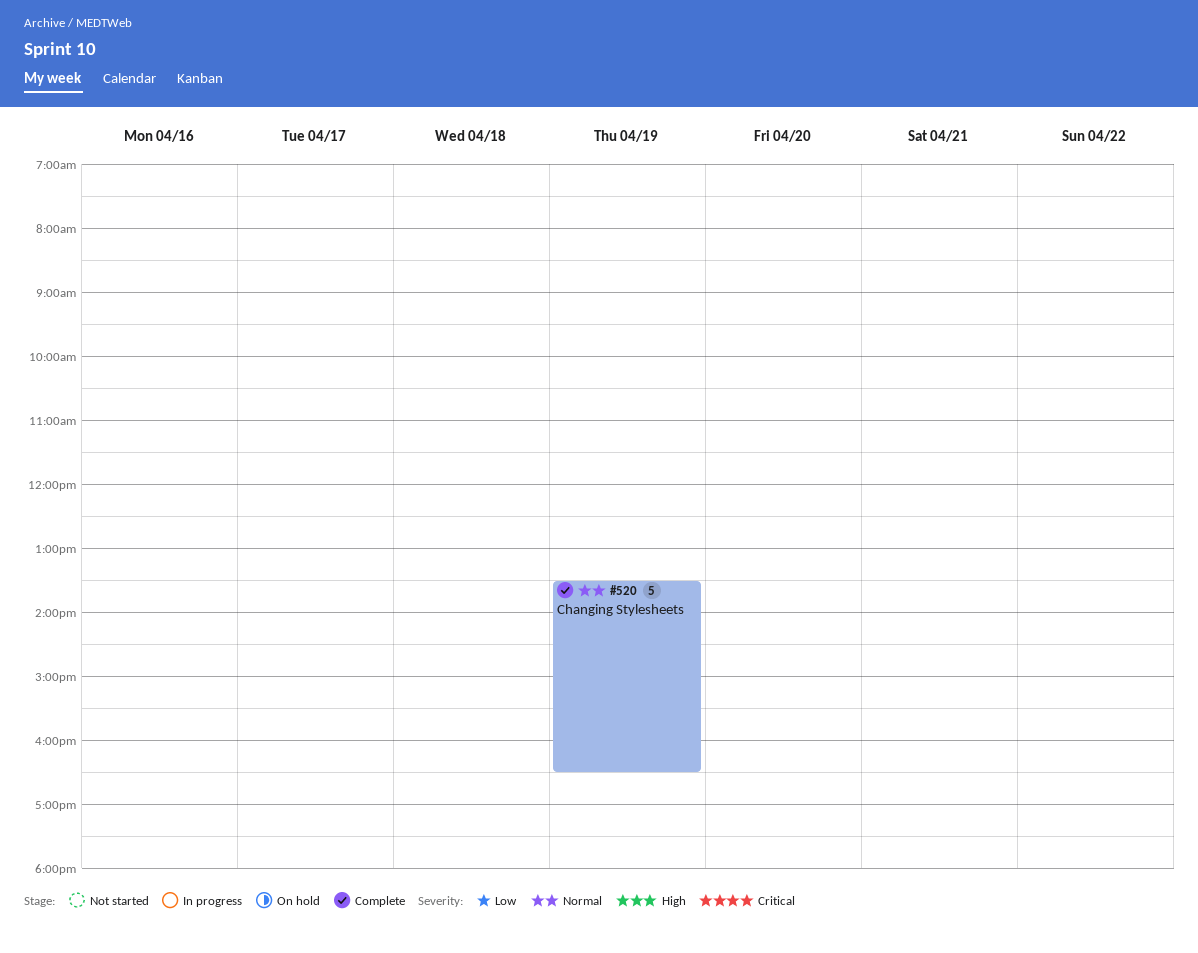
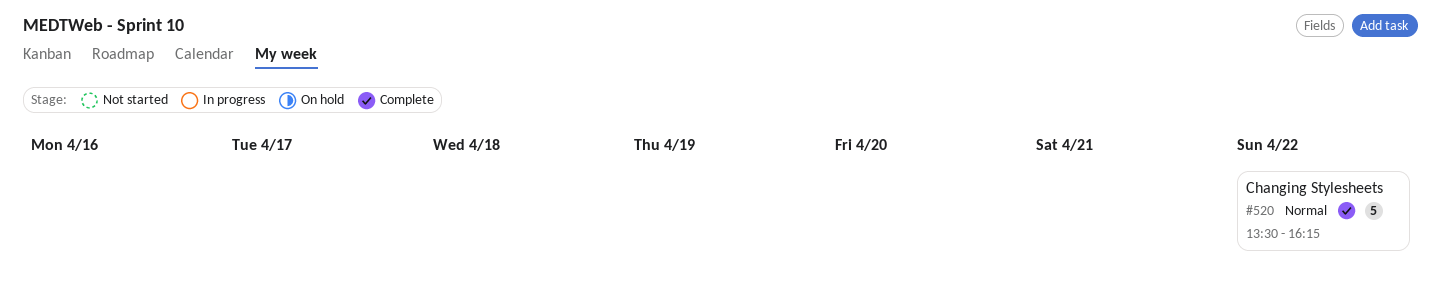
#520, day: Apr 19 -> Apr 22
#520, ends: 16:30 -> 16:15

